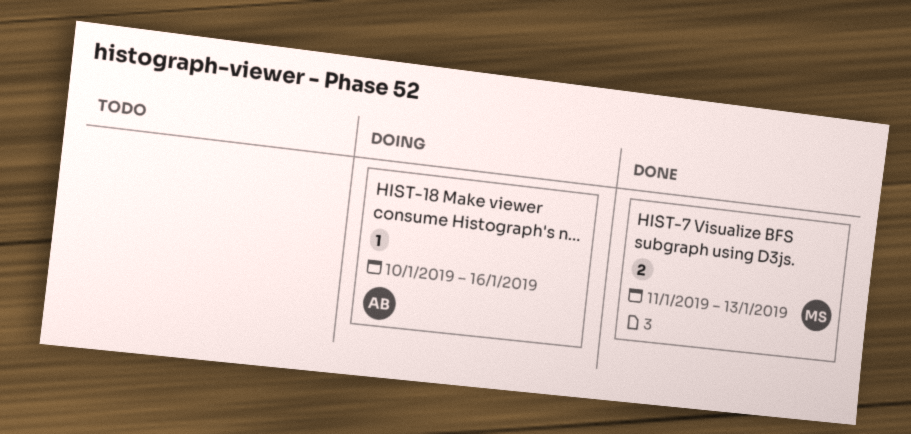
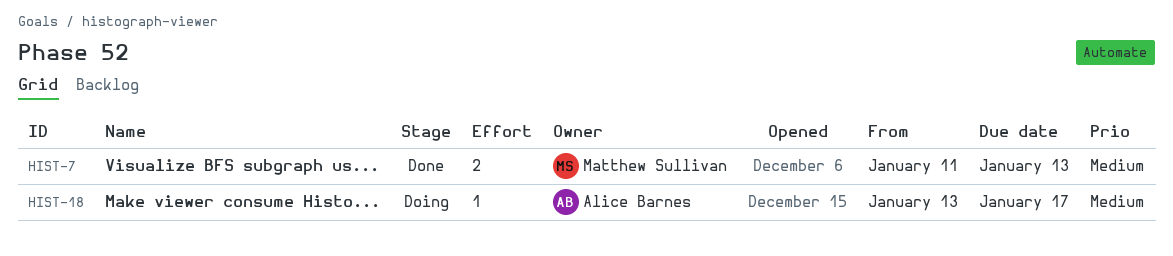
HIST-18, start: Jan 10 -> Jan 13
HIST-18, due: Jan 16 -> Jan 17

